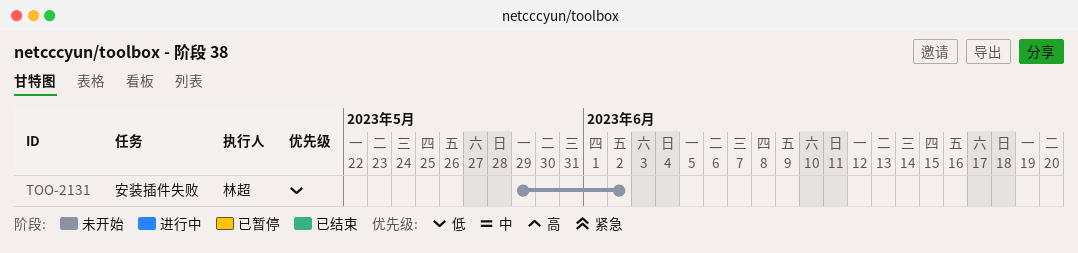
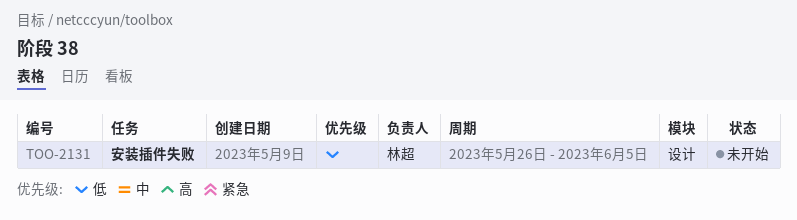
TOO-2131, start: May 29 -> May 26
TOO-2131, due: Jun 2 -> Jun 5

